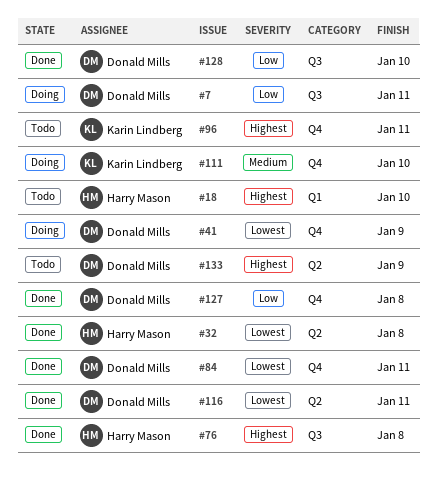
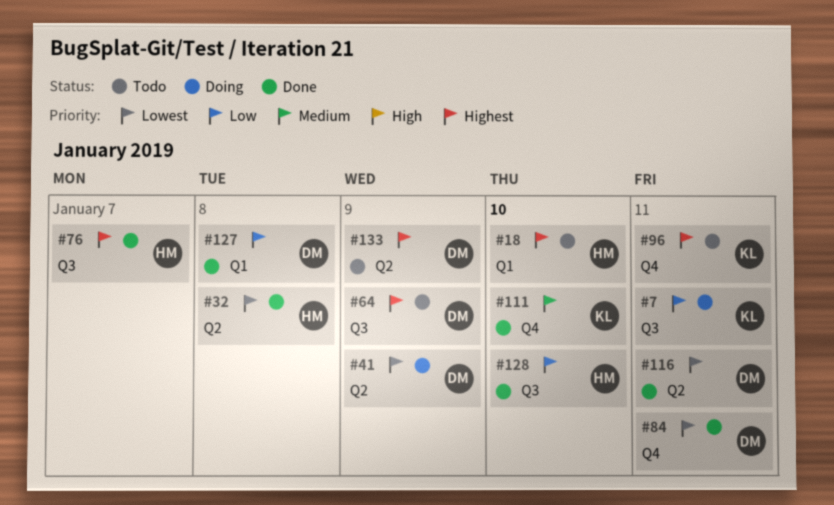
#7, owner: Donald Mills -> Karin Lindberg
#41, label: Q4 -> Q2
#64: none -> present
#76, due: Jan 8 -> Jan 7
#111, status: Doing -> Done
#127, label: Q4 -> Q1
#128, owner: Donald Mills -> Harry Mason

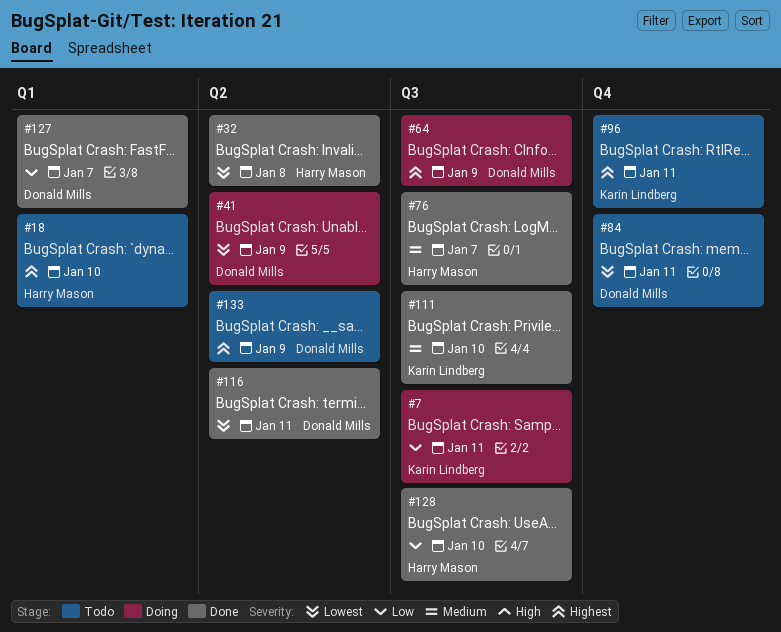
#64, status: Todo -> Doing
#76, priority: Highest -> Medium
#84, status: Done -> Todo
#111, label: Q4 -> Q3
#127, due: Jan 8 -> Jan 7

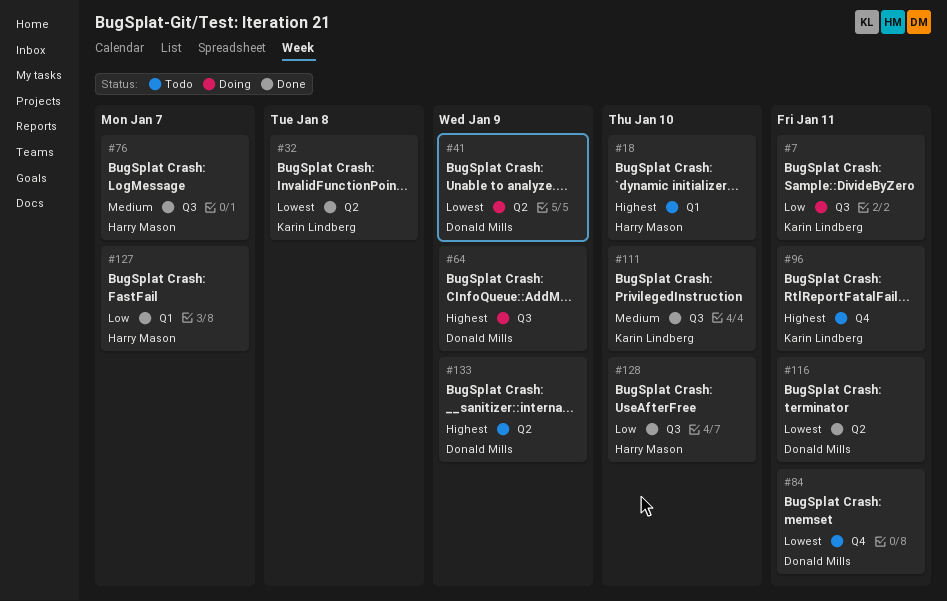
#32, owner: Harry Mason -> Karin Lindberg
#127, owner: Donald Mills -> Harry Mason

